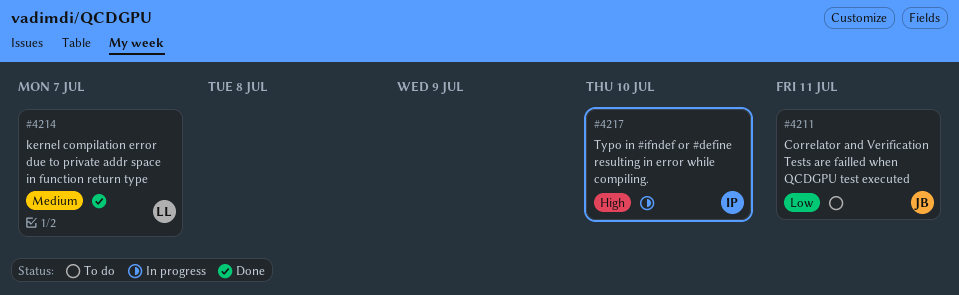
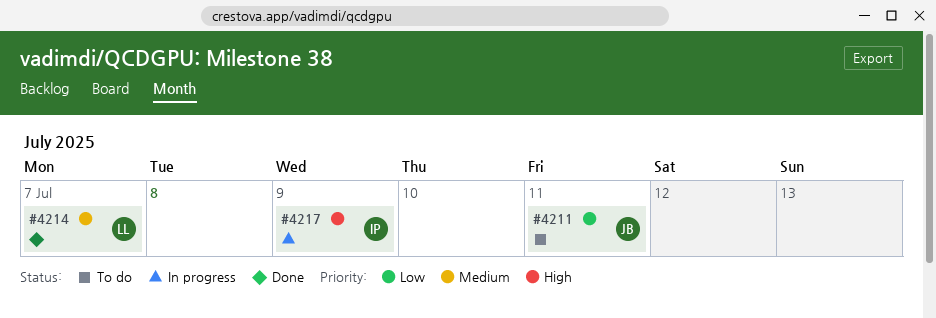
#4217, due: Jul 10 -> Jul 9

